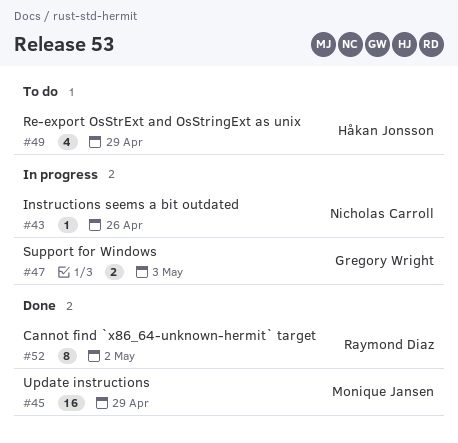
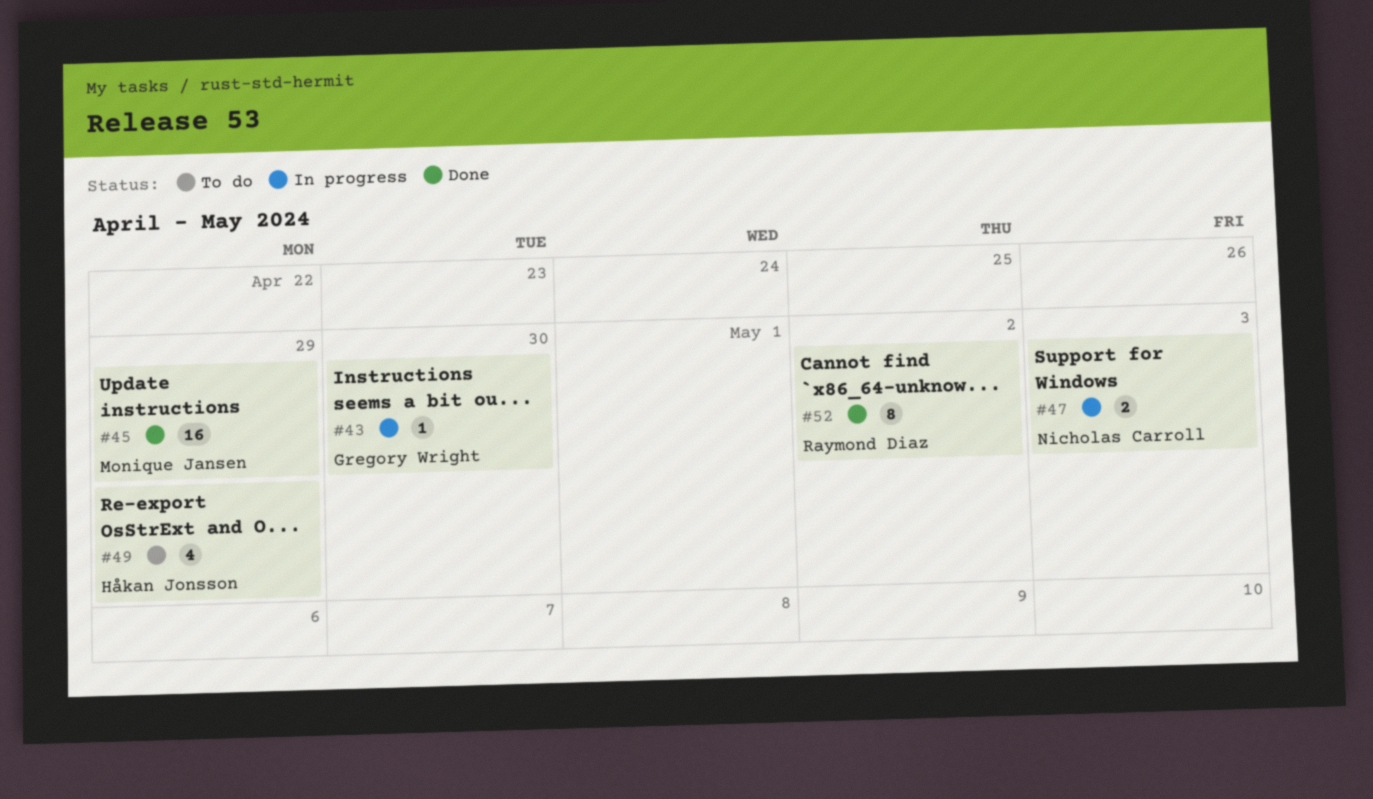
#43, owner: Nicholas Carroll -> Gregory Wright
#43, due: Apr 26 -> Apr 30
#47, owner: Gregory Wright -> Nicholas Carroll

